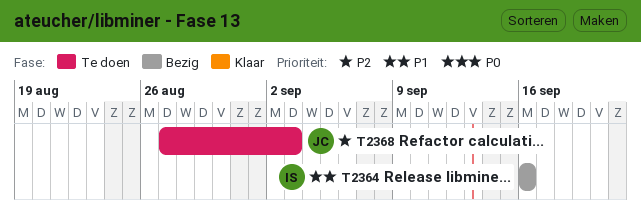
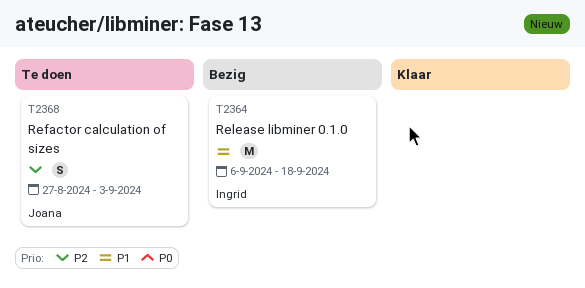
T2364, start: Sep 16 -> Sep 6
T2364, due: Sep 16 -> Sep 18

